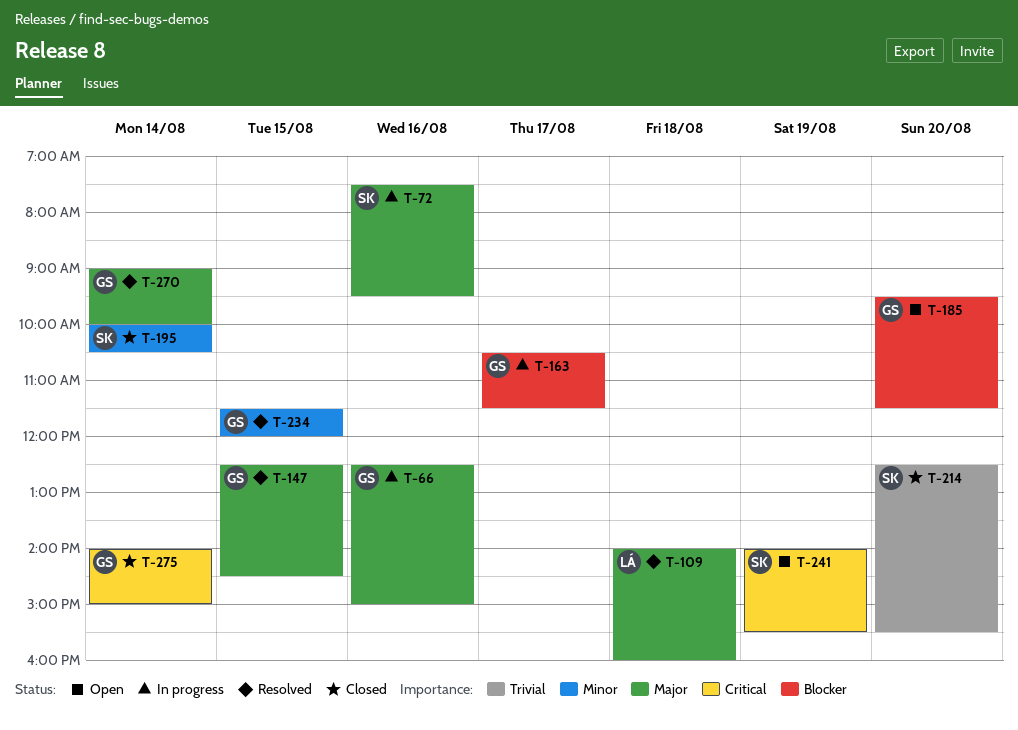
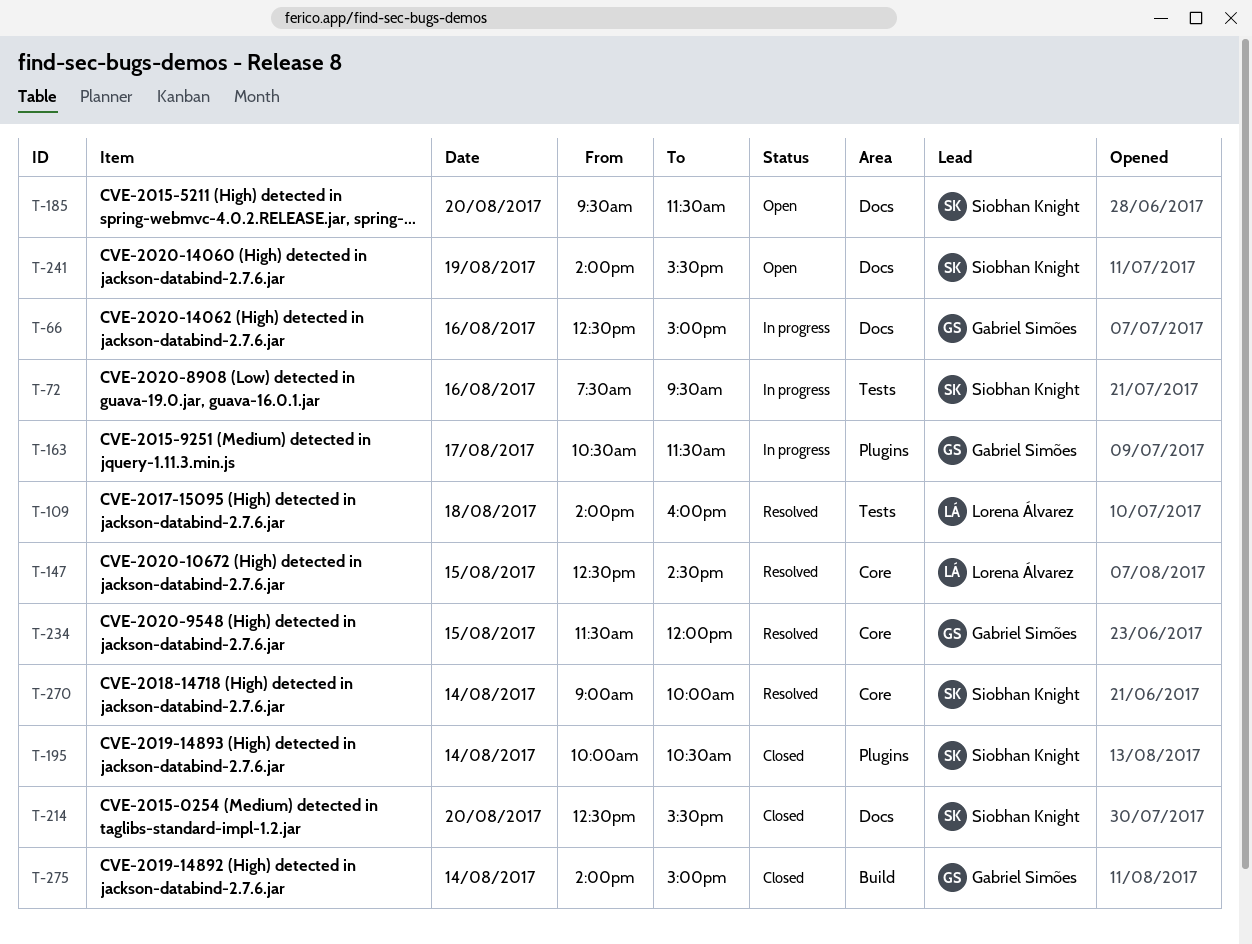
T-147, owner: Gabriel Simões -> Lorena Álvarez
T-185, owner: Gabriel Simões -> Siobhan Knight
T-270, owner: Gabriel Simões -> Siobhan Knight

